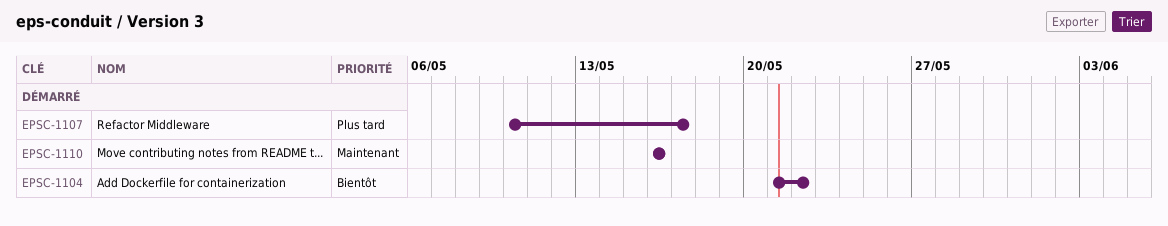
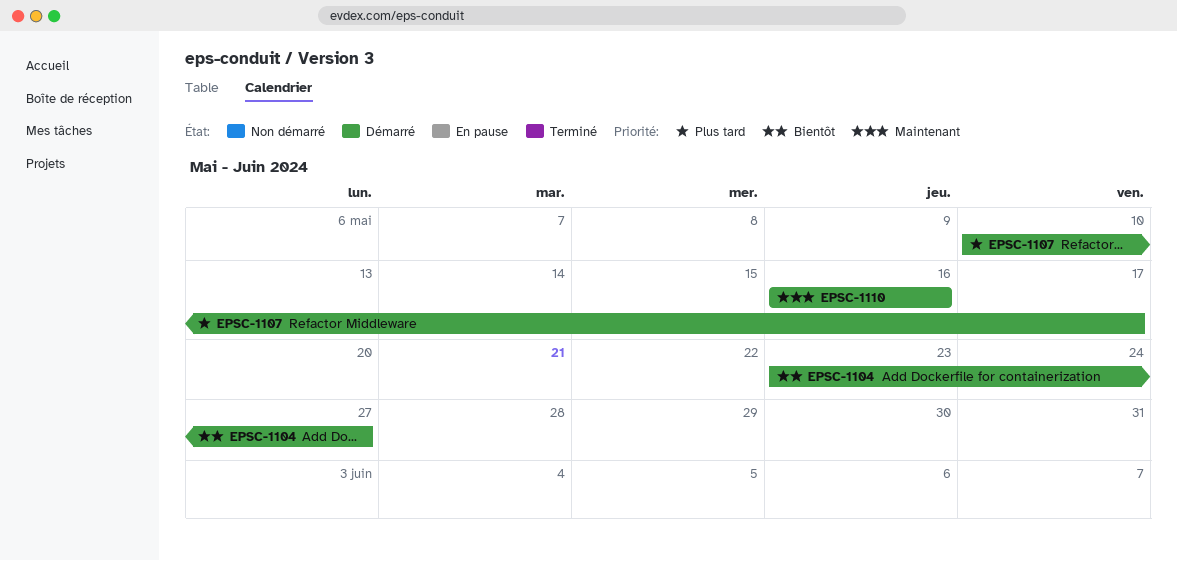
EPSC-1104, start: May 21 -> May 23
EPSC-1104, due: May 22 -> May 27

